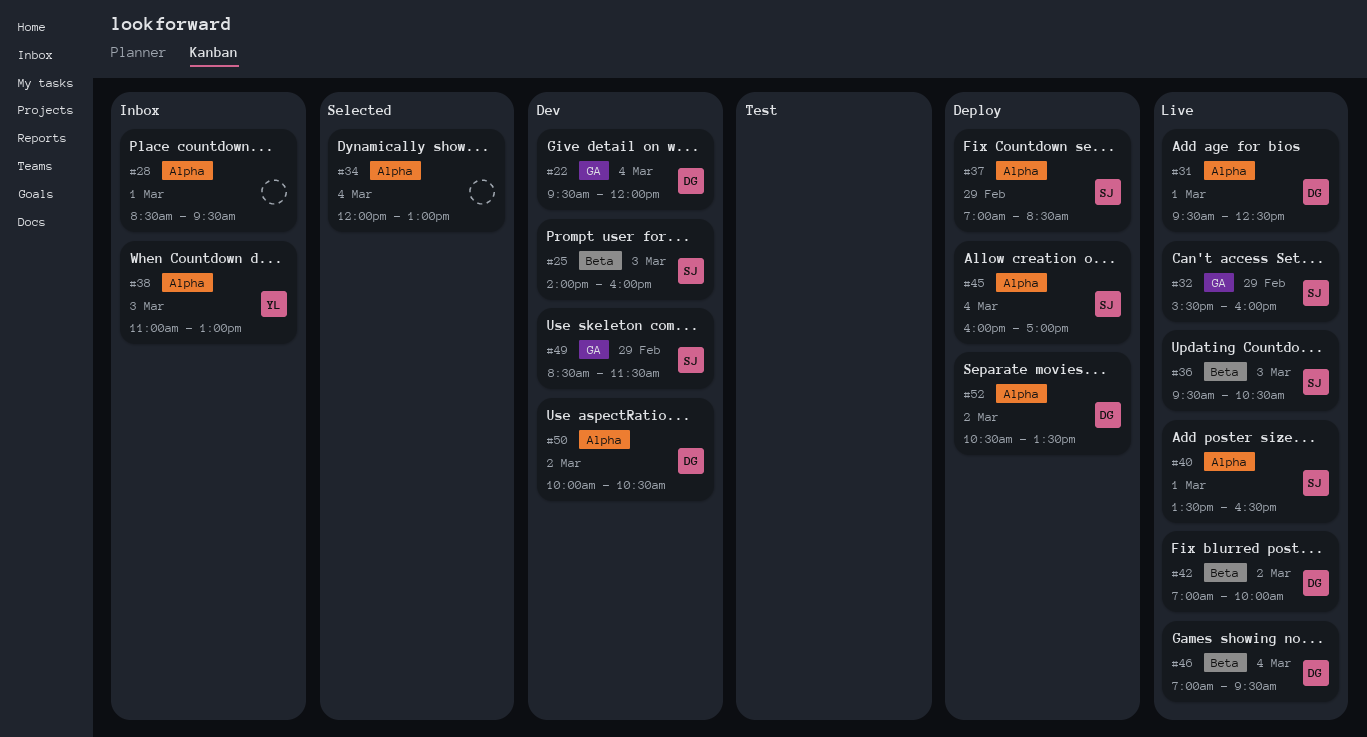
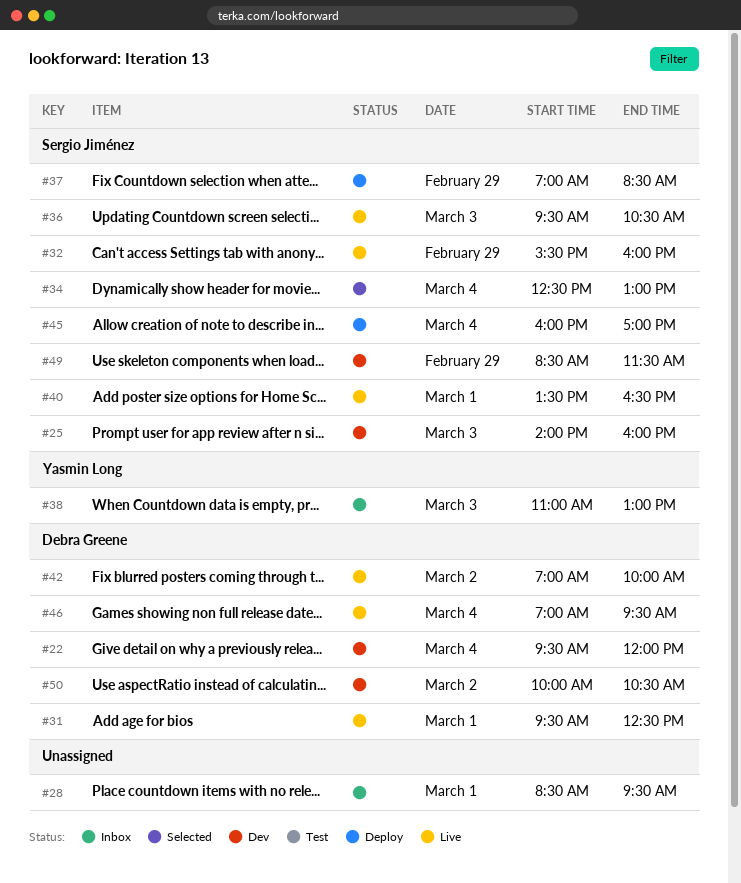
#34, owner: none -> Sergio Jiménez
#34, begins: 12:00 -> 12:30
#52: present -> none

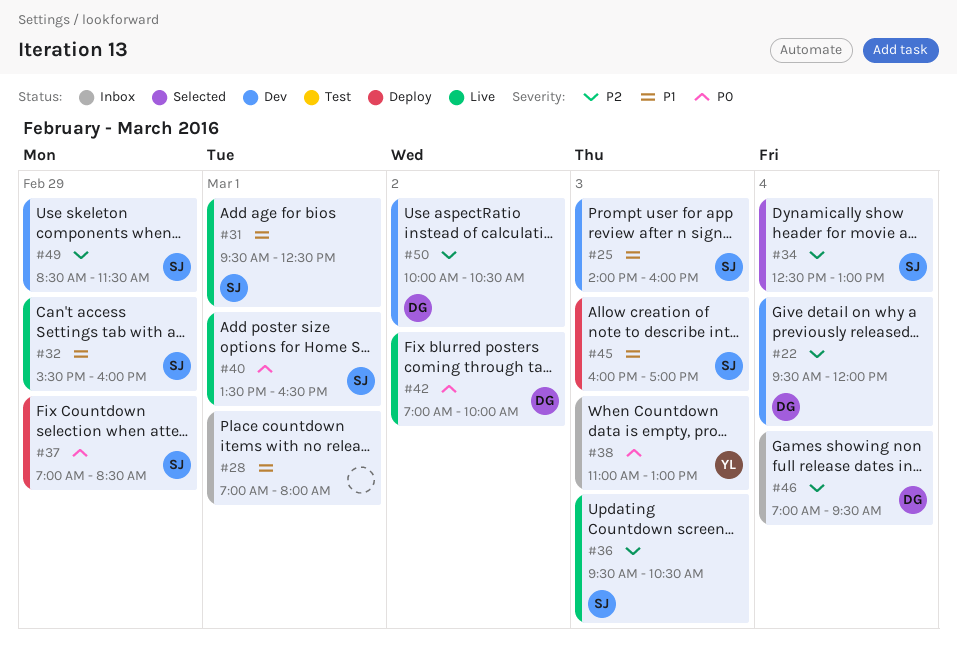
#28, begins: 08:30 -> 07:00
#28, ends: 09:30 -> 08:00
#31, owner: Debra Greene -> Sergio Jiménez
#45, day: Mar 4 -> Mar 3
#46, status: Live -> Inbox

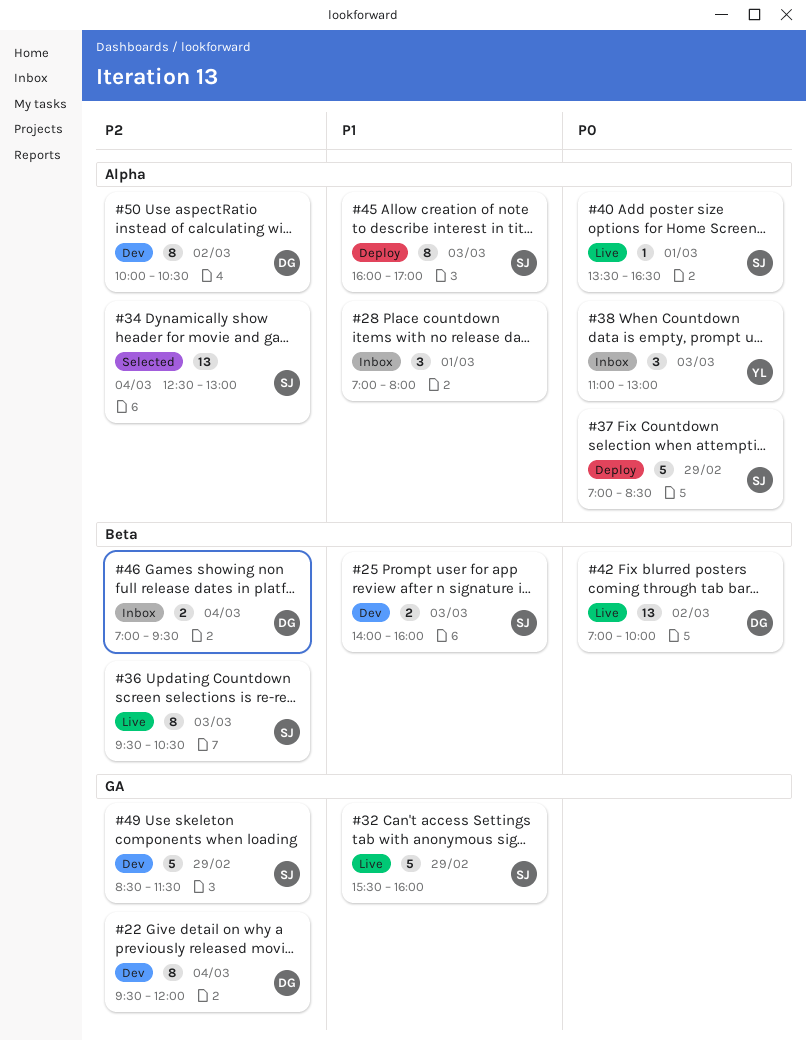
#31: present -> none

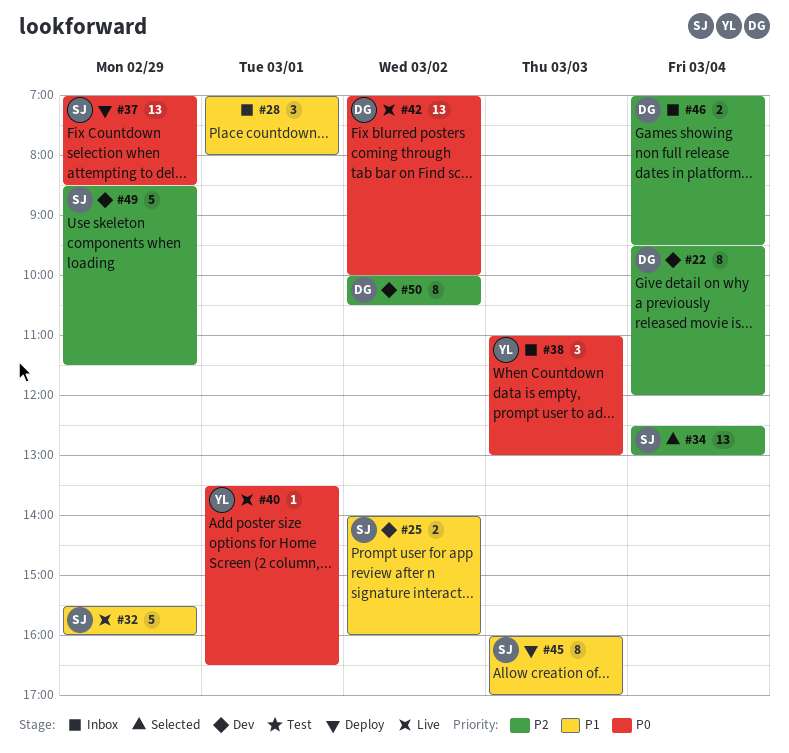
#25, day: Mar 3 -> Mar 2
#36: present -> none
#37, estimate: 5 -> 13
#40, owner: SJ -> YL

